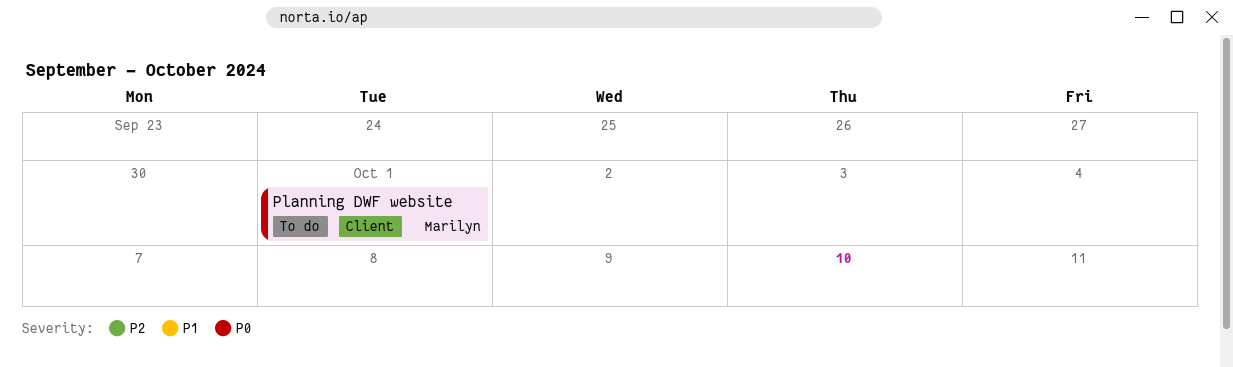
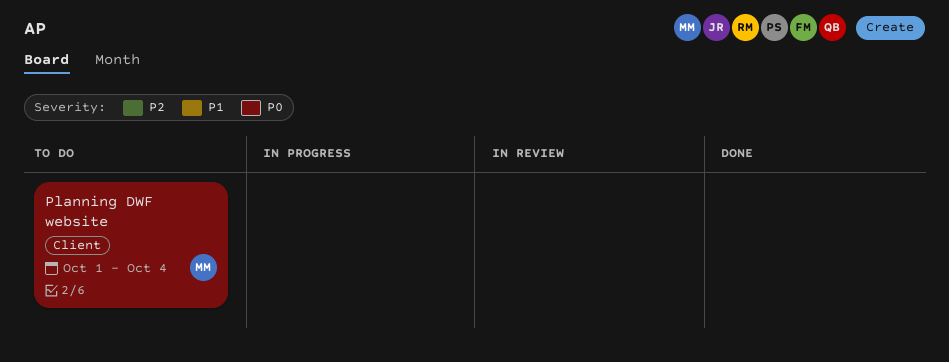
Planning DWF website, due: Oct 1 -> Oct 4

